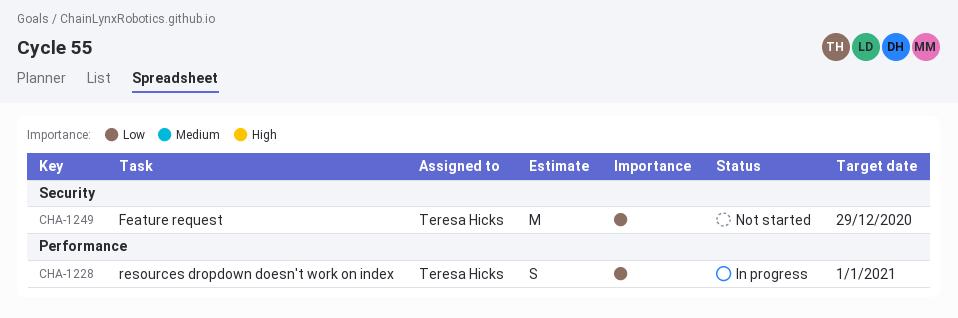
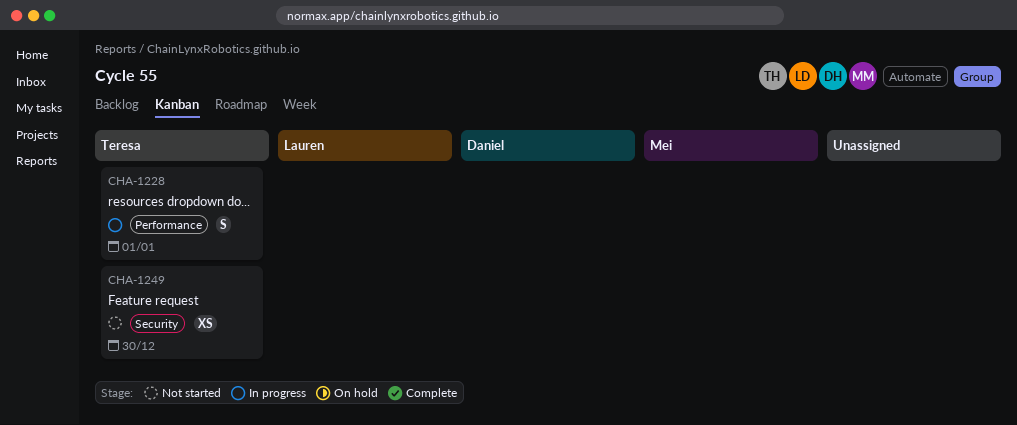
CHA-1249, estimate: M -> XS
CHA-1249, due: Dec 29 -> Dec 30

